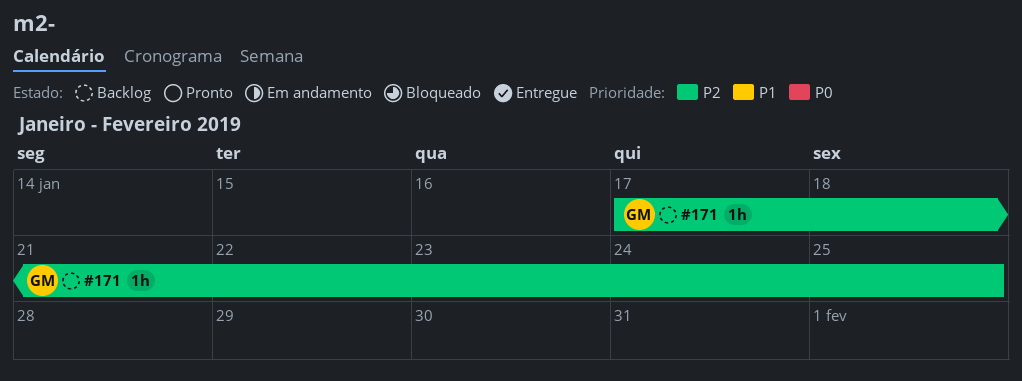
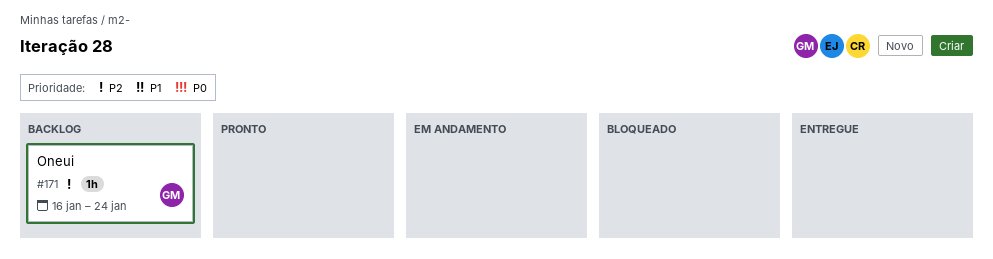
#171, start: Jan 17 -> Jan 16
#171, due: Jan 25 -> Jan 24

